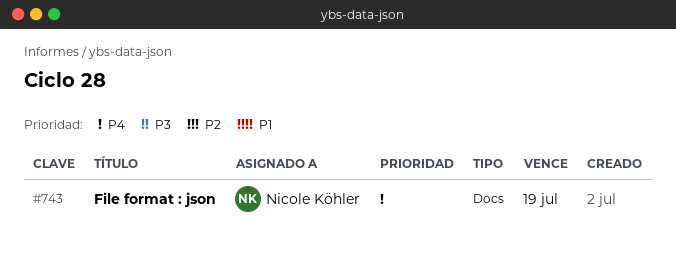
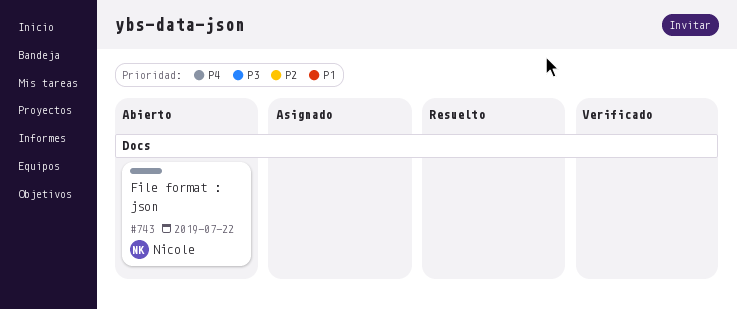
#743, due: Jul 19 -> Jul 22

